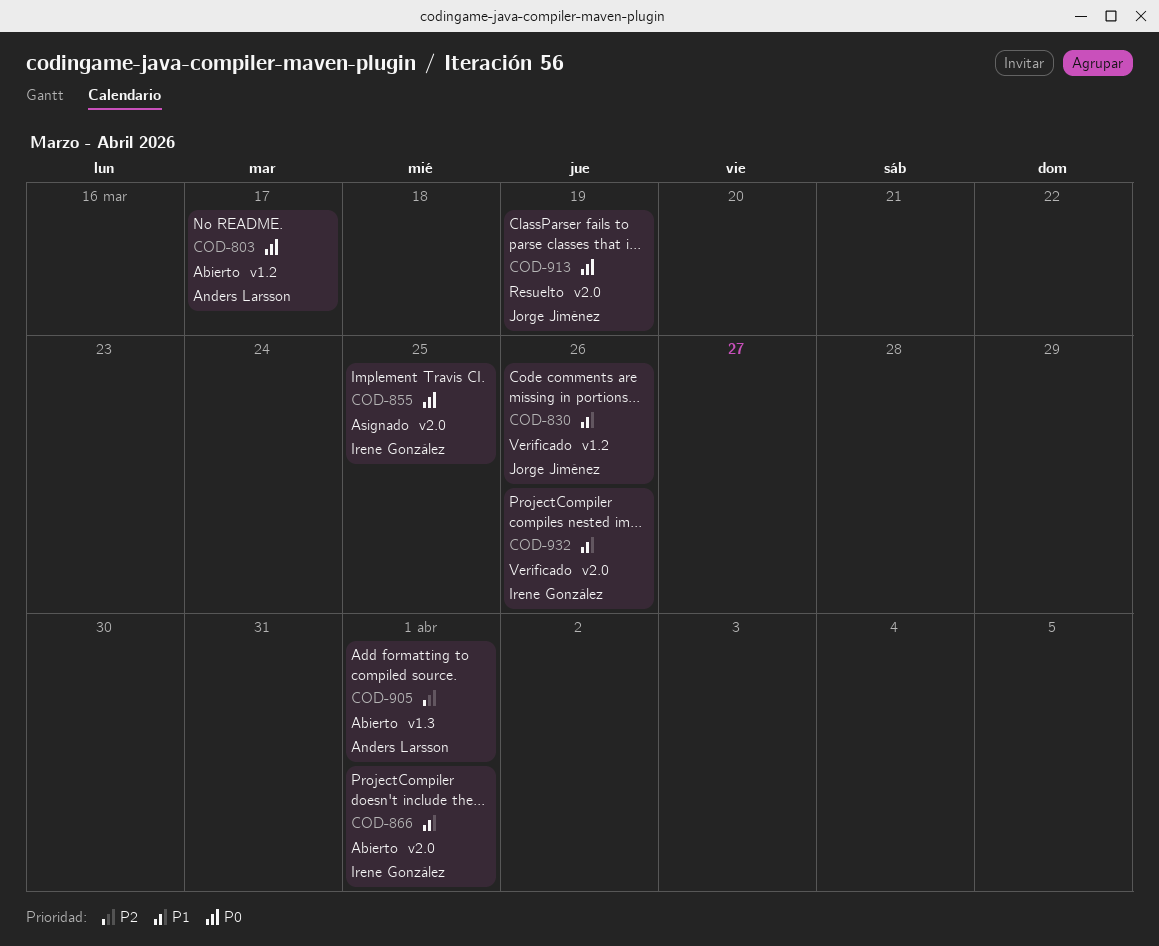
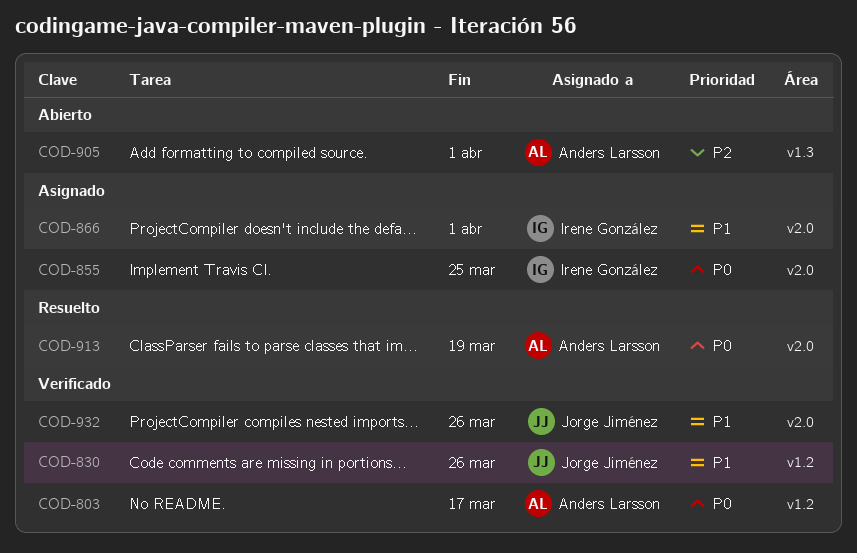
COD-803, status: Abierto -> Verificado
COD-866, status: Abierto -> Asignado
COD-913, owner: Jorge Jiménez -> Anders Larsson
COD-932, owner: Irene González -> Jorge Jiménez

